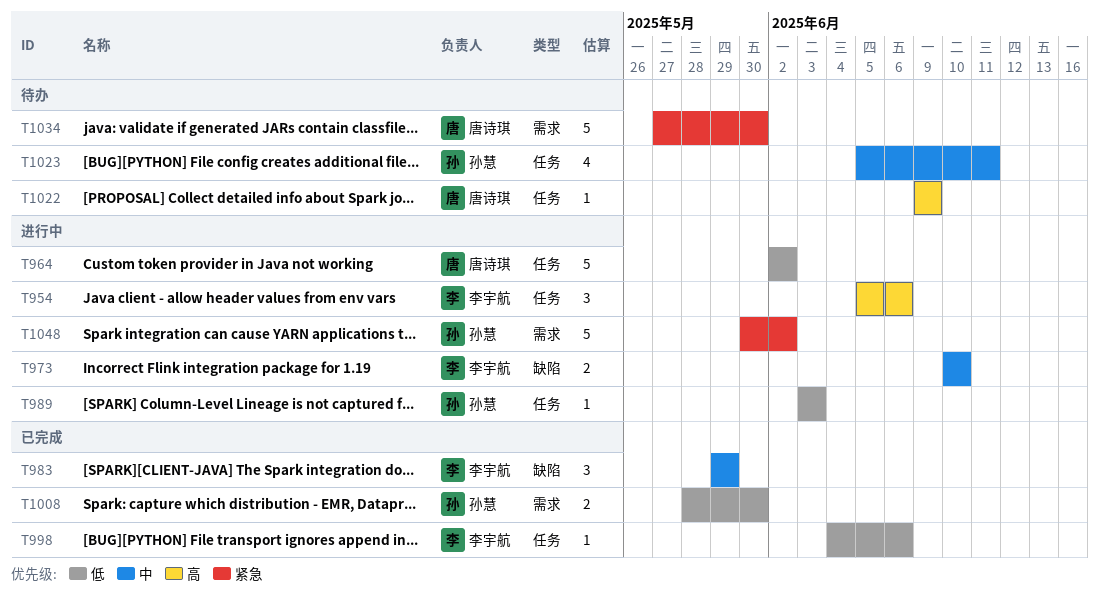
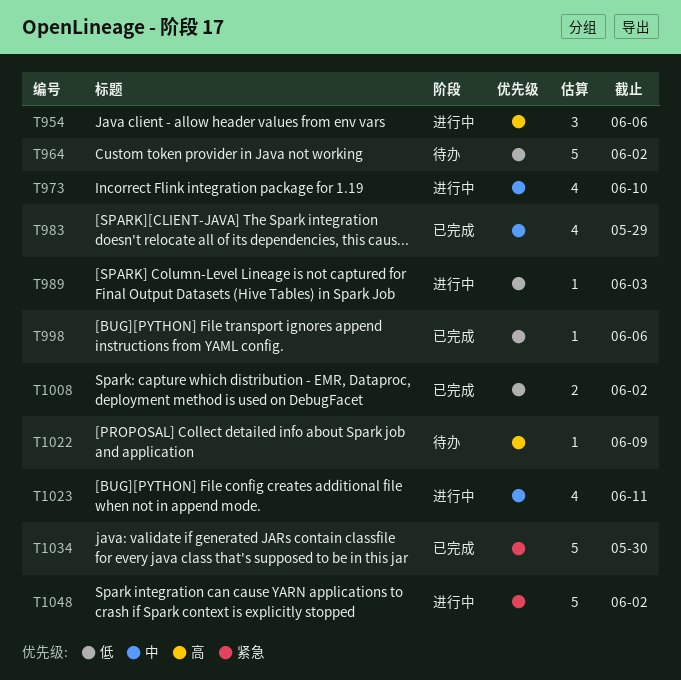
T964, status: 进行中 -> 待办
T973, estimate: 2 -> 4
T983, estimate: 3 -> 4
T1008, due: May 30 -> Jun 2
T1023, status: 待办 -> 进行中
T1034, status: 待办 -> 已完成

